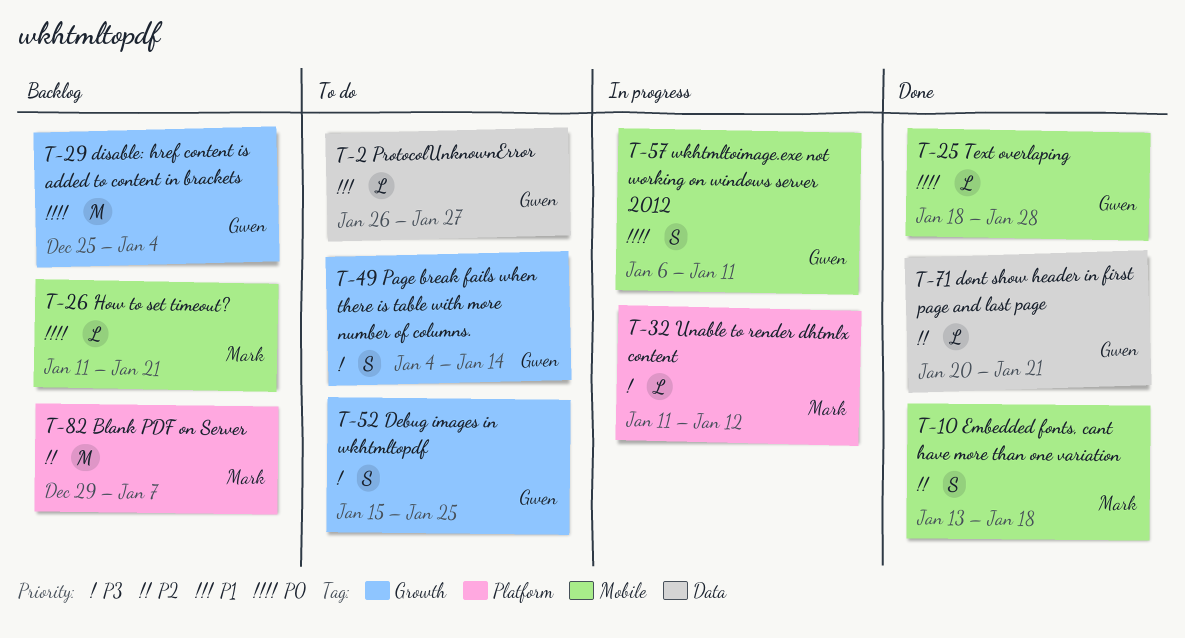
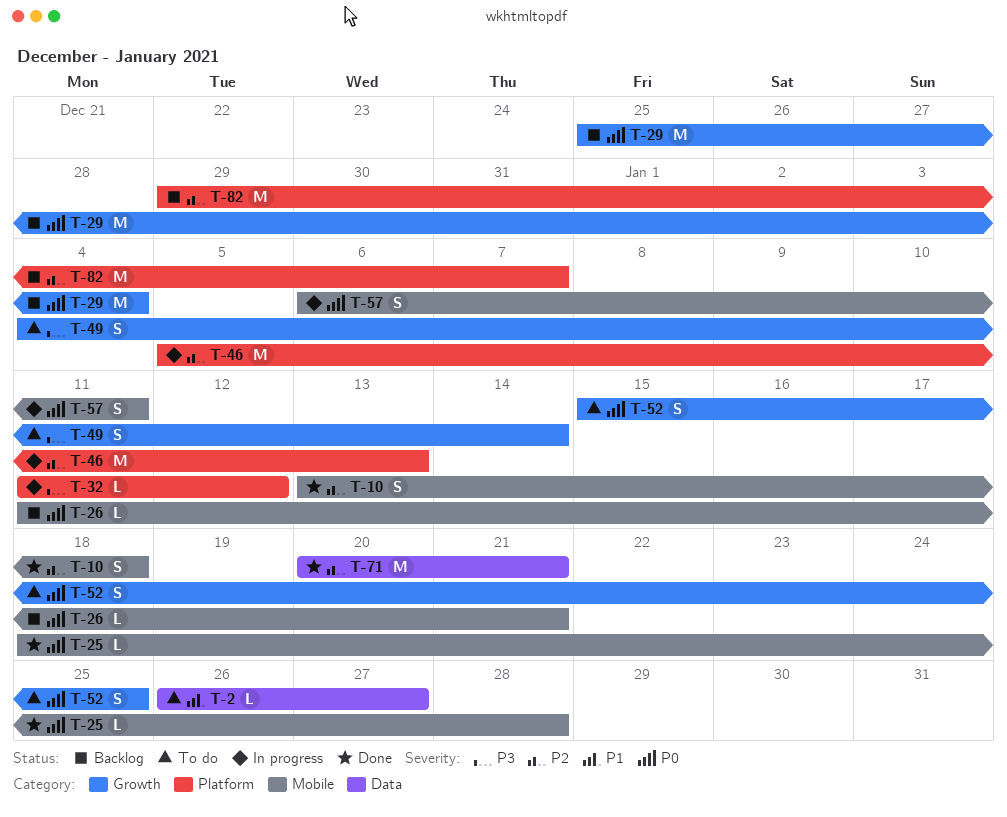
T-46: none -> present
T-52, priority: P3 -> P0
T-71, estimate: L -> M

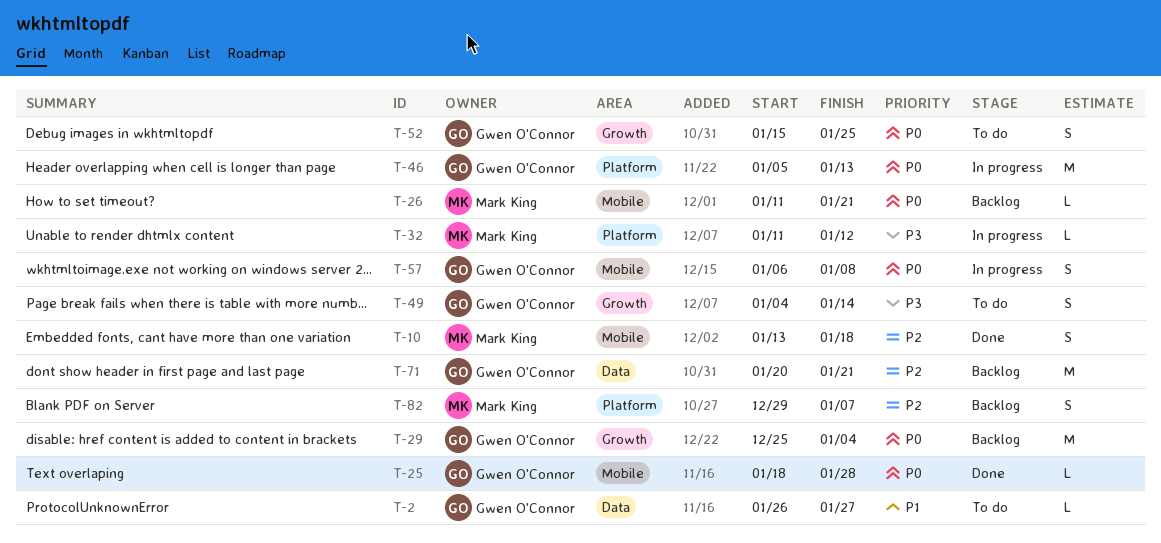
T-46, priority: P2 -> P0
T-57, due: Jan 11 -> Jan 8
T-71, status: Done -> Backlog
T-82, estimate: M -> S

